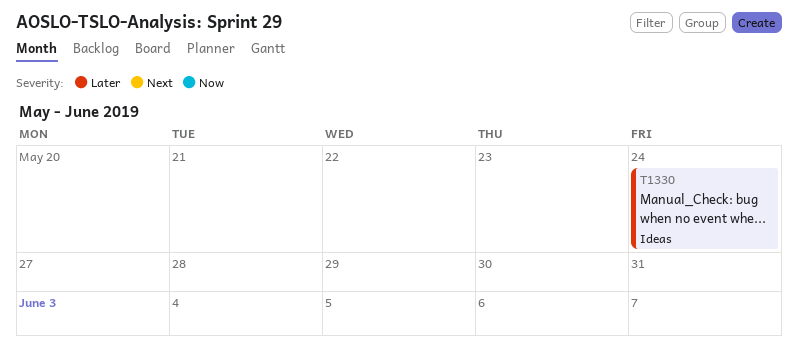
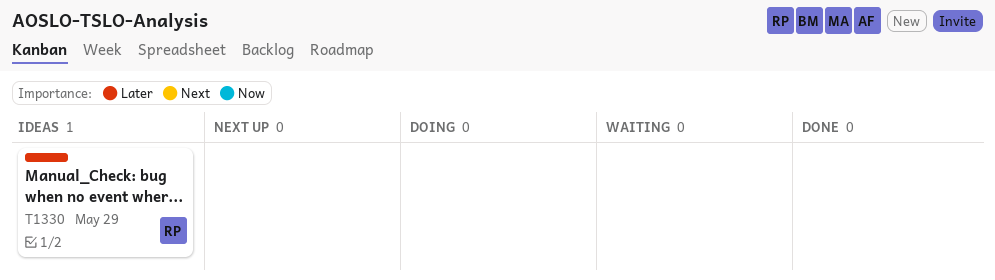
T1330, due: May 24 -> May 29

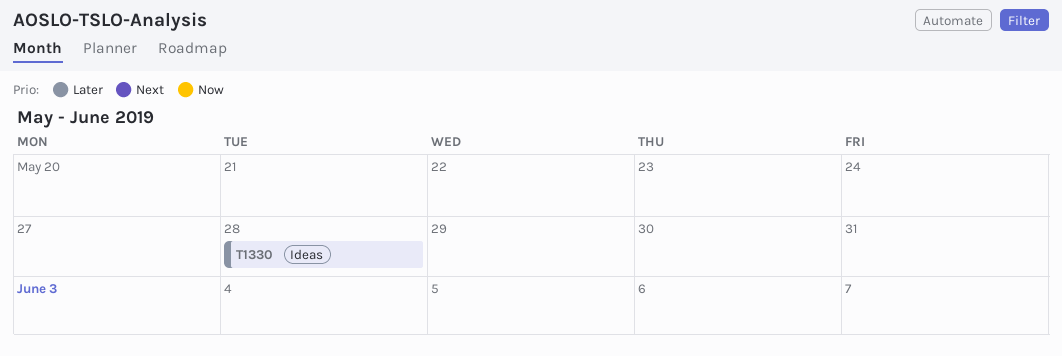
T1330, due: May 29 -> May 28

